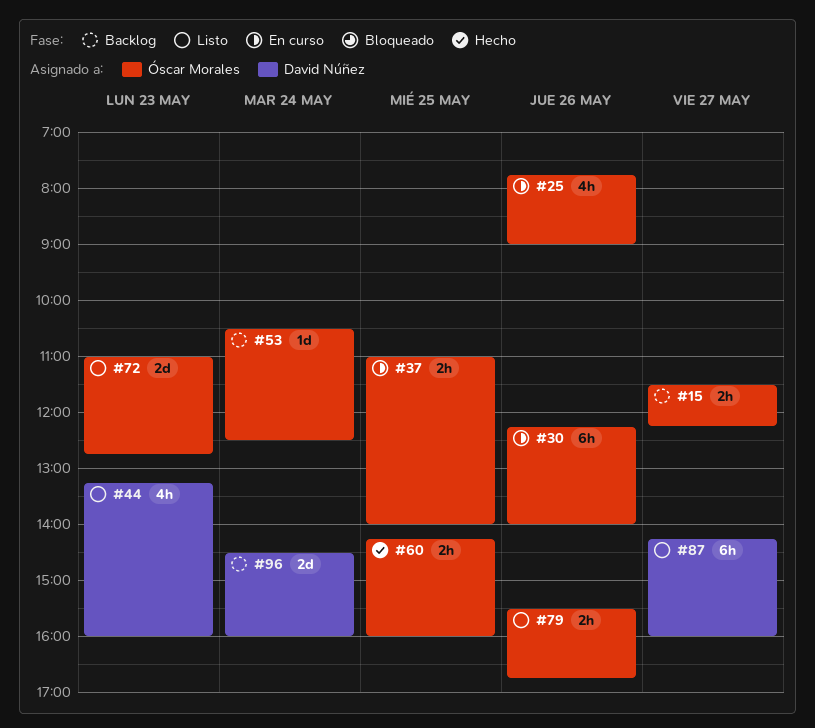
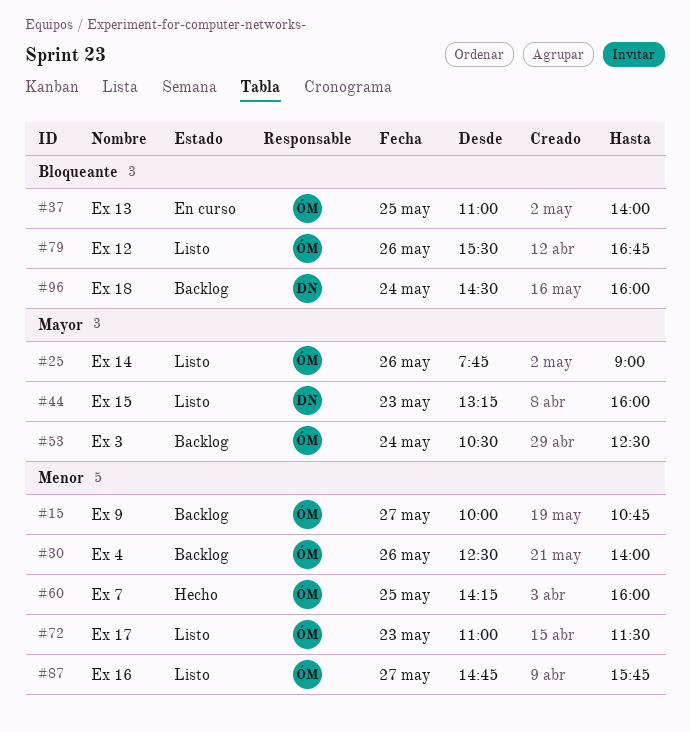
#15, begins: 11:30 -> 10:00
#15, ends: 12:15 -> 10:45
#25, status: En curso -> Listo
#30, status: En curso -> Backlog
#30, begins: 12:15 -> 12:30
#72, ends: 12:45 -> 11:30
#87, owner: David Núñez -> Óscar Morales
#87, begins: 14:15 -> 14:45
#87, ends: 16:00 -> 15:45

